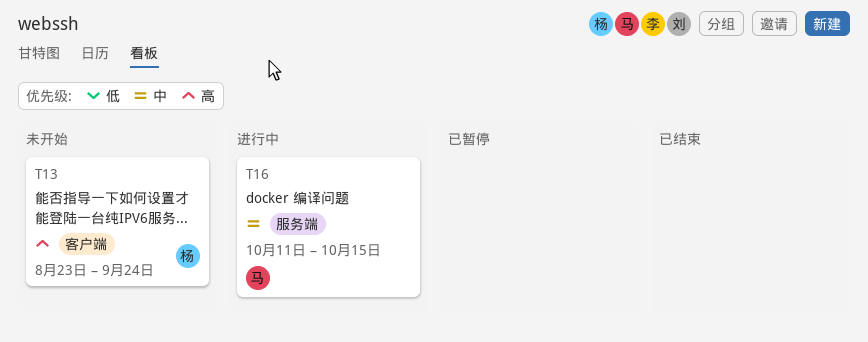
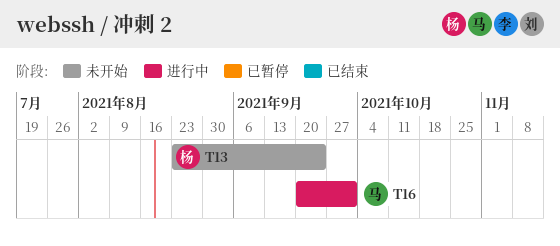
T16, start: Oct 11 -> Sep 20
T16, due: Oct 15 -> Oct 1

